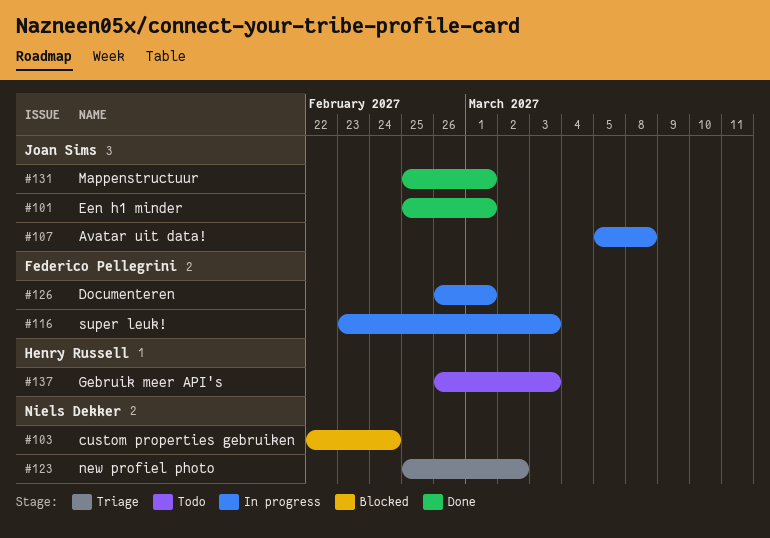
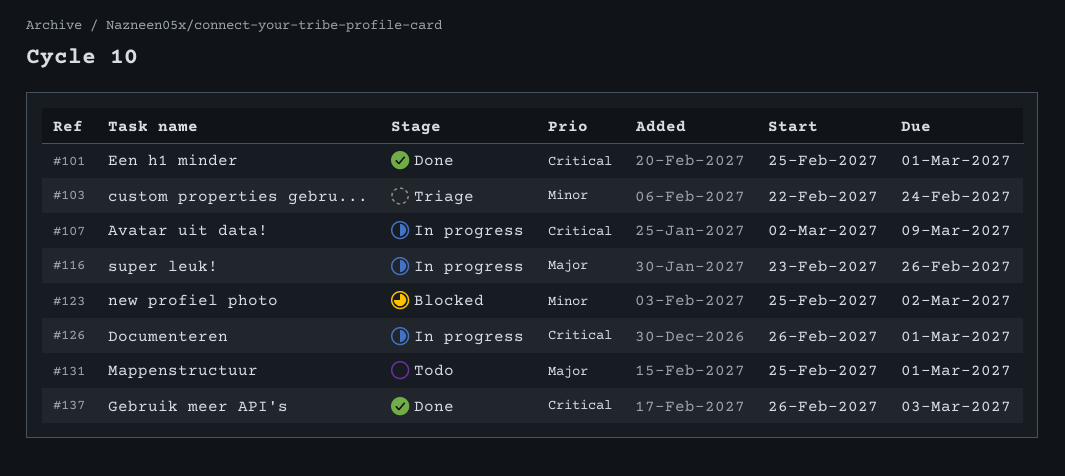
#103, status: Blocked -> Triage
#107, start: Mar 5 -> Mar 2
#107, due: Mar 8 -> Mar 9
#116, due: Mar 3 -> Feb 26
#123, status: Triage -> Blocked
#131, status: Done -> Todo
#137, status: Todo -> Done

